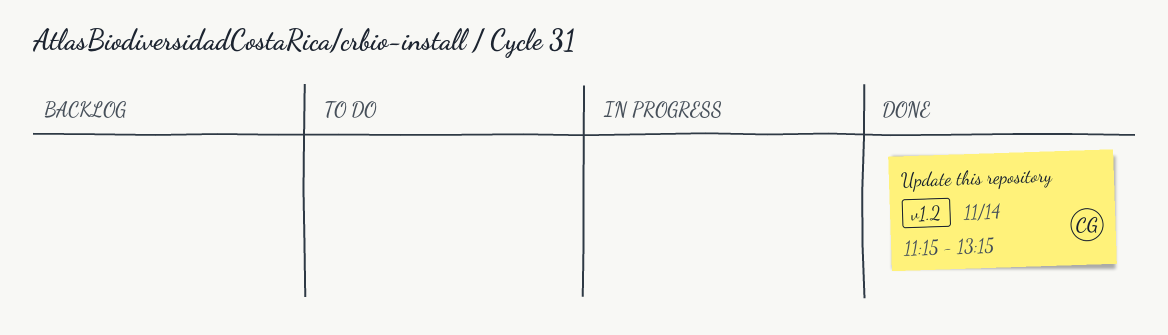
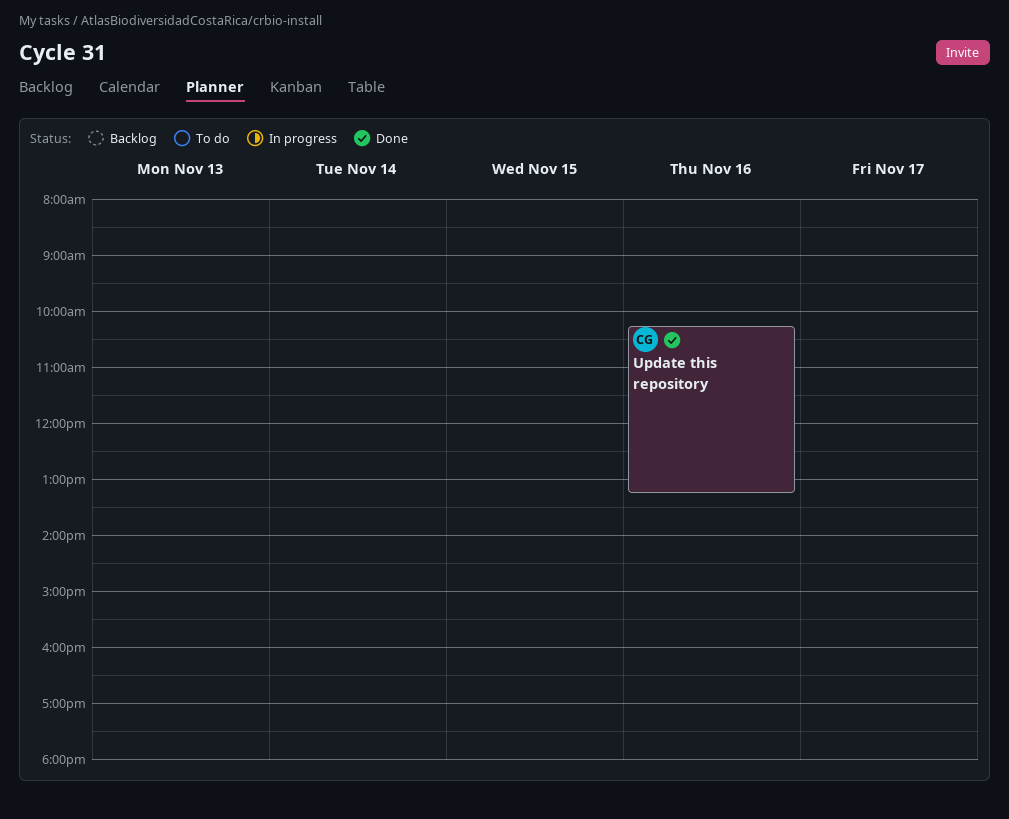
Update this repository, day: Nov 14 -> Nov 16
Update this repository, begins: 11:15 -> 10:15

